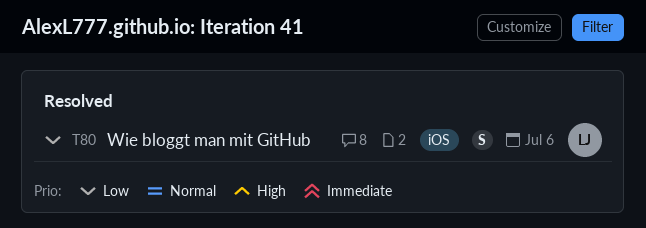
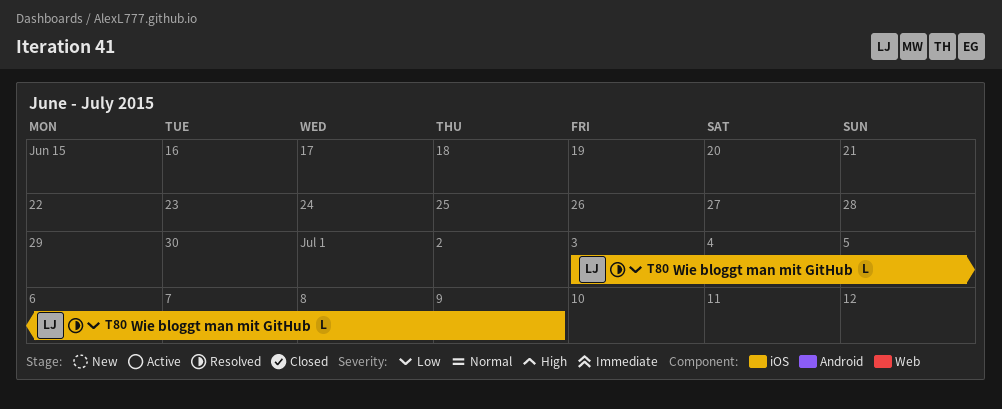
T80, estimate: S -> L
T80, due: Jul 6 -> Jul 9

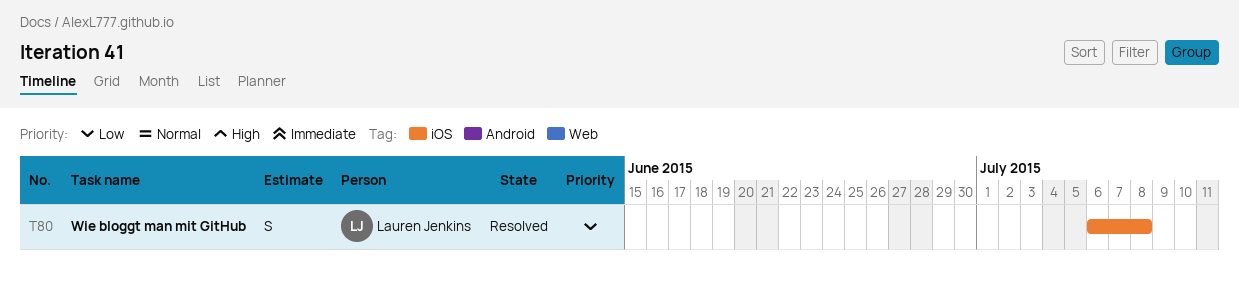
T80, estimate: L -> S
T80, start: Jul 3 -> Jul 6
T80, due: Jul 9 -> Jul 8

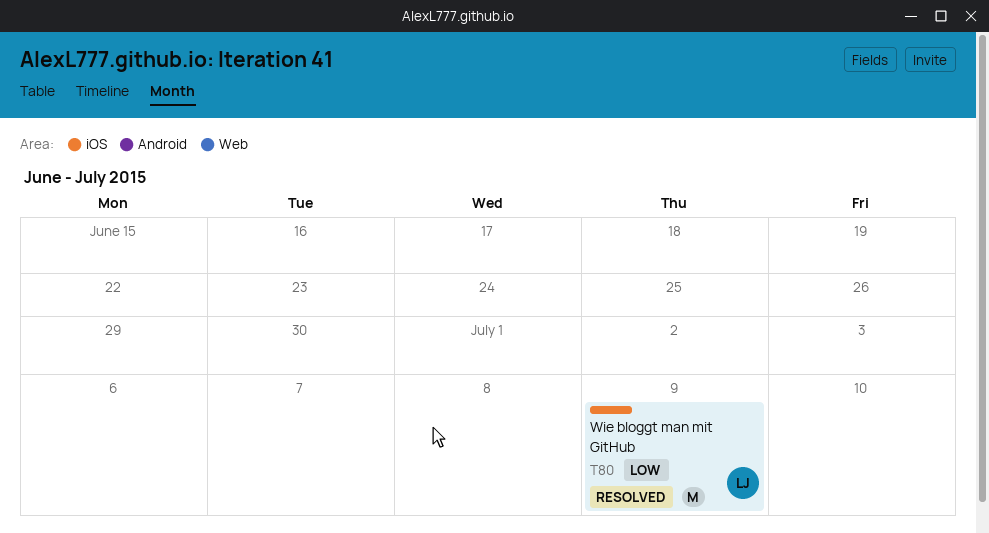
T80, estimate: S -> M
T80, due: Jul 8 -> Jul 9

